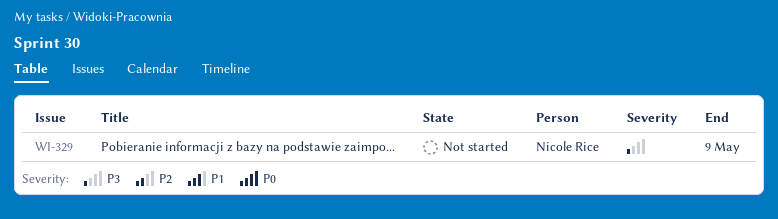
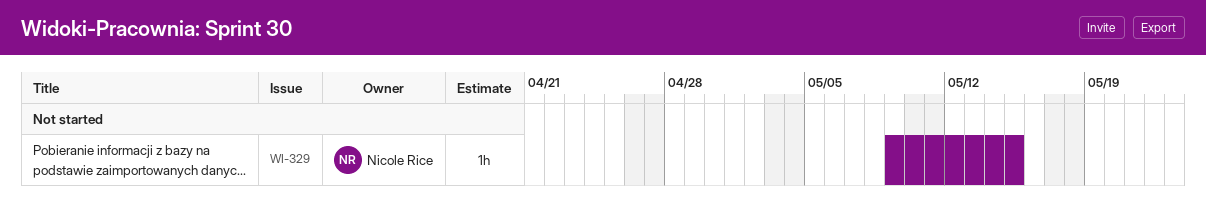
WI-329, due: May 9 -> May 15

